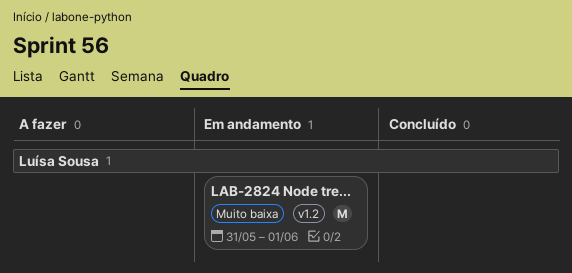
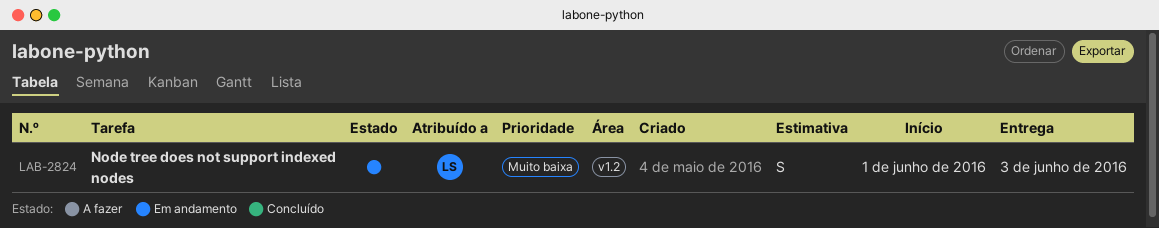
LAB-2824, estimate: M -> S
LAB-2824, start: May 31 -> Jun 1
LAB-2824, due: Jun 1 -> Jun 3

